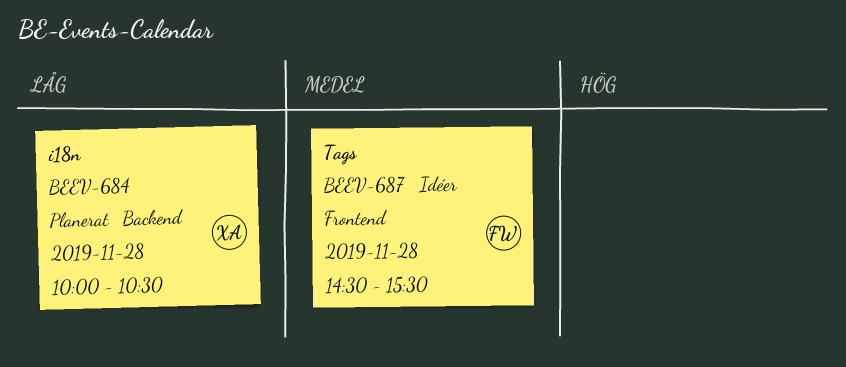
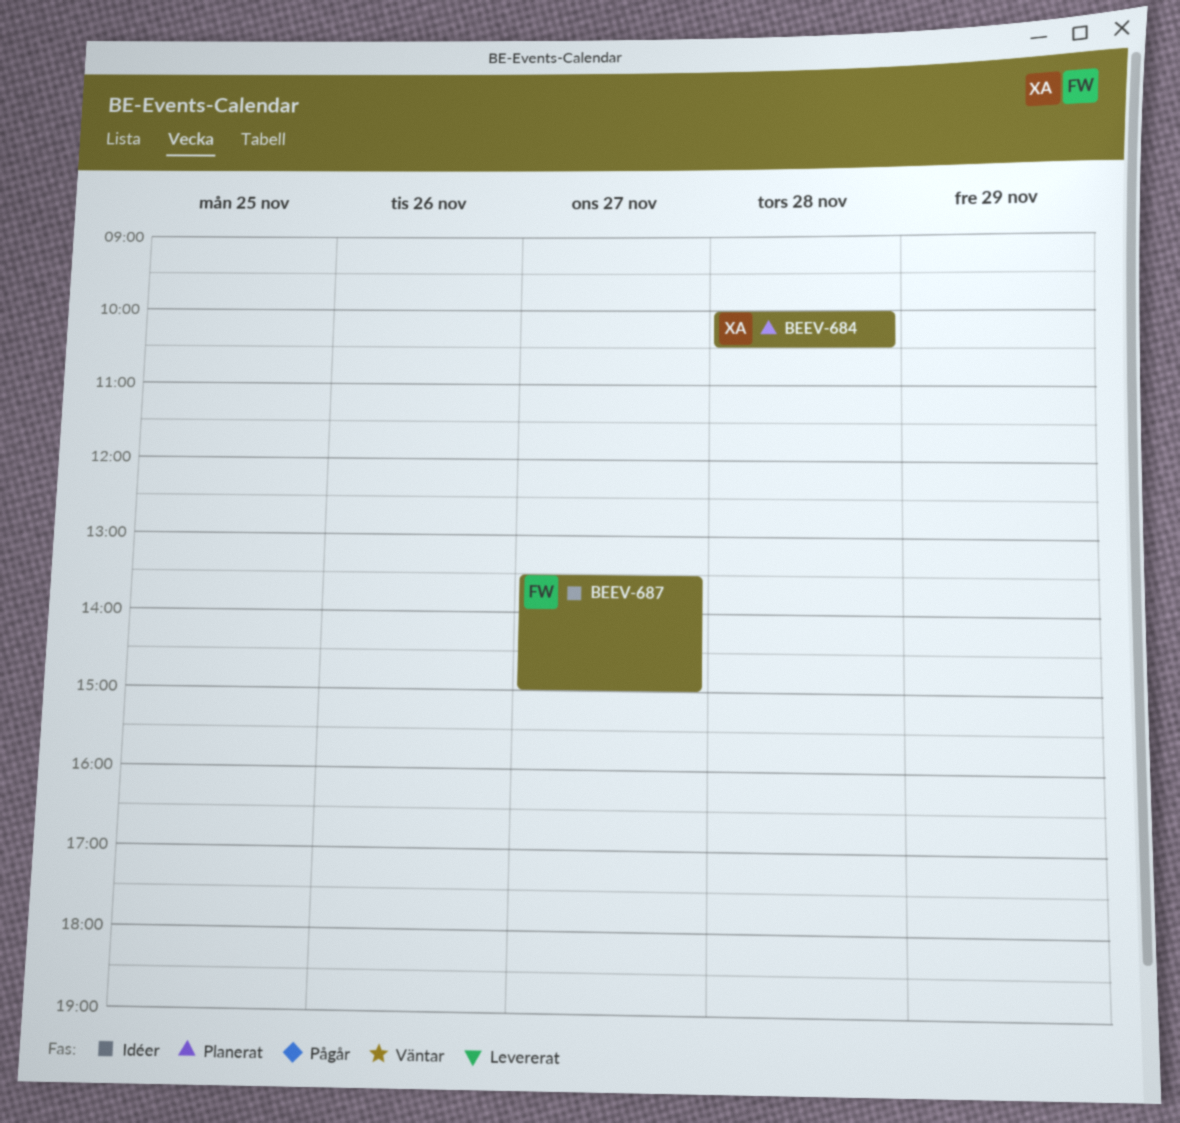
BEEV-687, day: Nov 28 -> Nov 27
BEEV-687, begins: 14:30 -> 13:30
BEEV-687, ends: 15:30 -> 15:00

